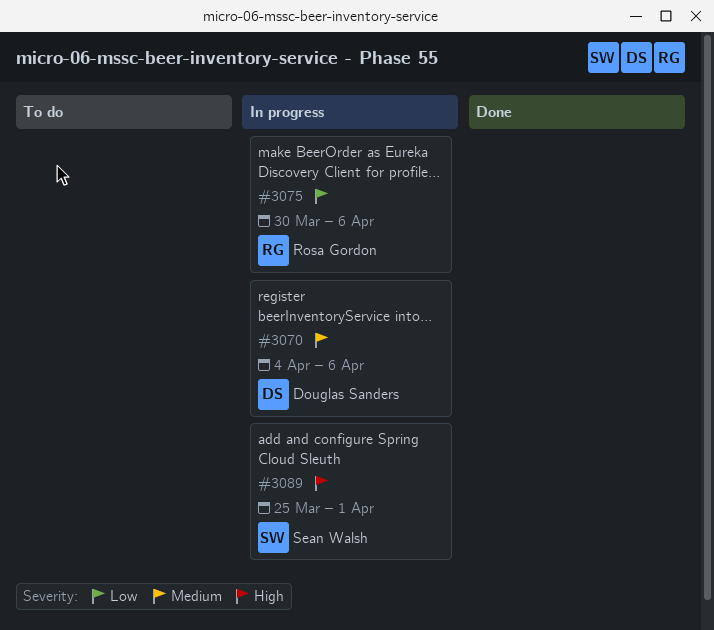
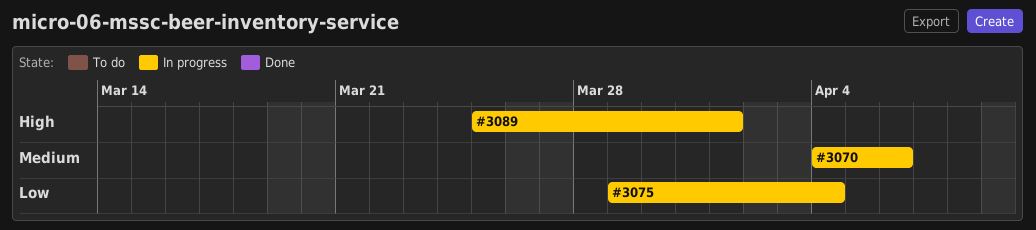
#3075, start: Mar 30 -> Mar 29
#3075, due: Apr 6 -> Apr 4

